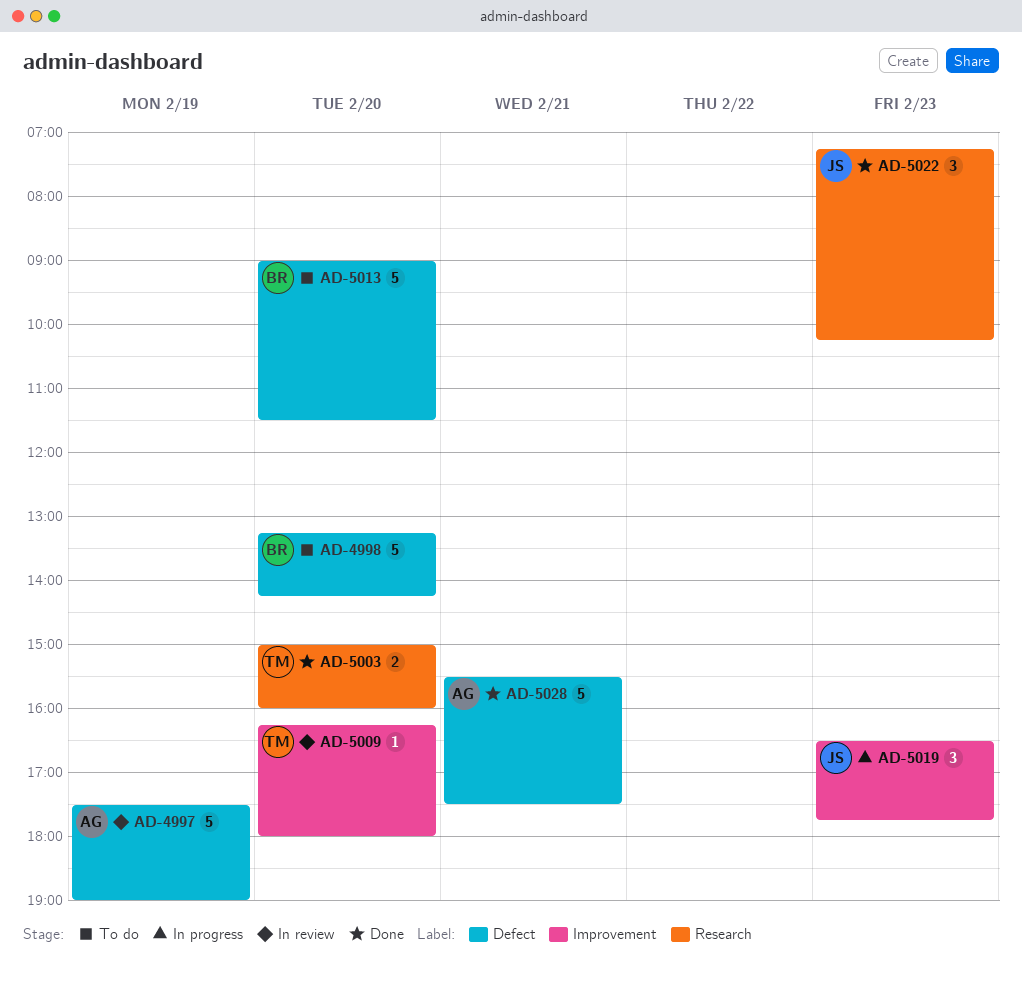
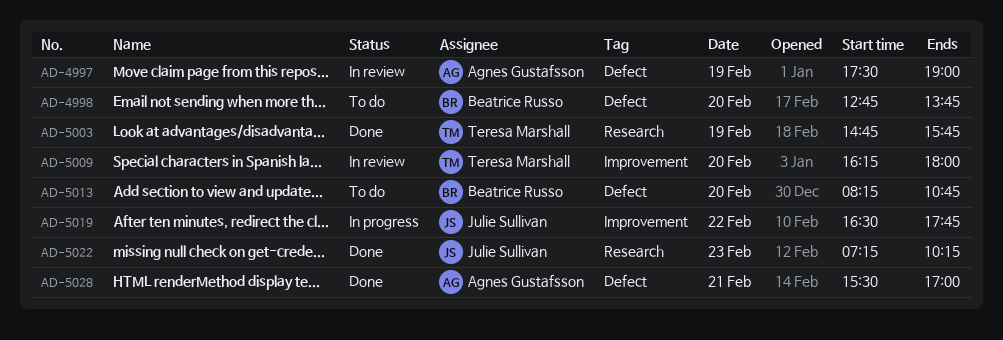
AD-4998, begins: 13:15 -> 12:45
AD-4998, ends: 14:15 -> 13:45
AD-5003, day: Feb 20 -> Feb 19
AD-5003, begins: 15:00 -> 14:45
AD-5003, ends: 16:00 -> 15:45
AD-5013, begins: 09:00 -> 08:15
AD-5013, ends: 11:30 -> 10:45
AD-5019, day: Feb 23 -> Feb 22
AD-5028, ends: 17:30 -> 17:00

